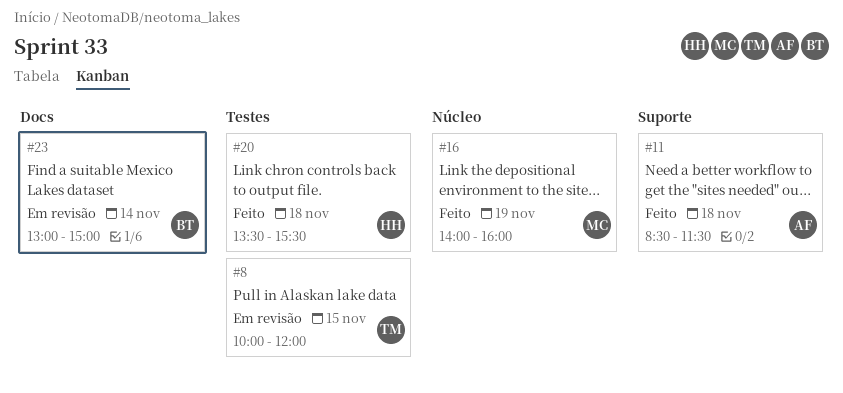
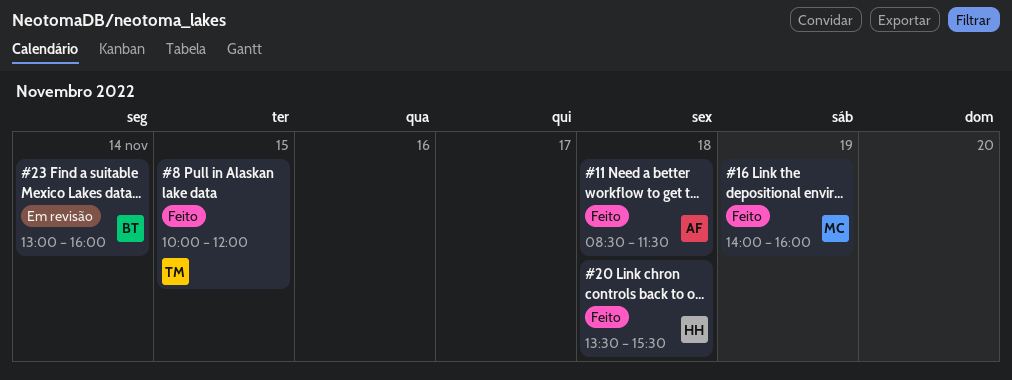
#8, status: Em revisão -> Feito
#23, ends: 15:00 -> 16:00

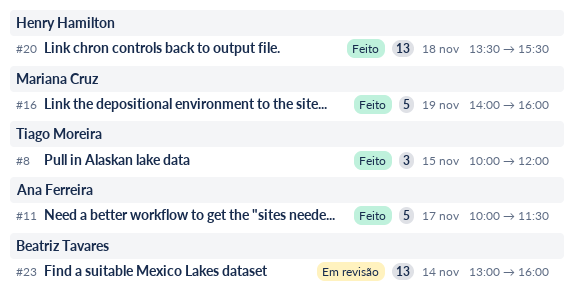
#11, day: Nov 18 -> Nov 17
#11, begins: 08:30 -> 10:00

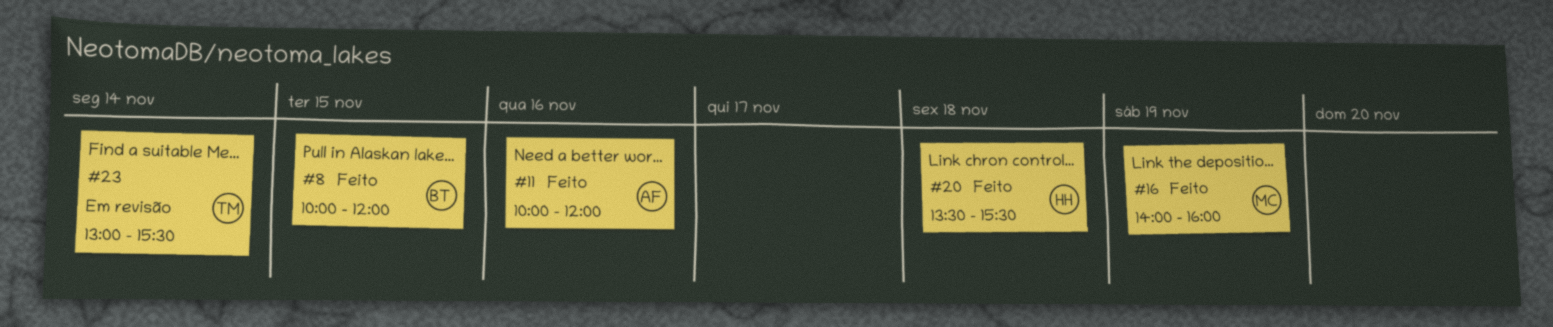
#8, owner: Tiago Moreira -> Beatriz Tavares
#11, day: Nov 17 -> Nov 16
#11, ends: 11:30 -> 12:00
#23, owner: Beatriz Tavares -> Tiago Moreira
#23, ends: 16:00 -> 15:30

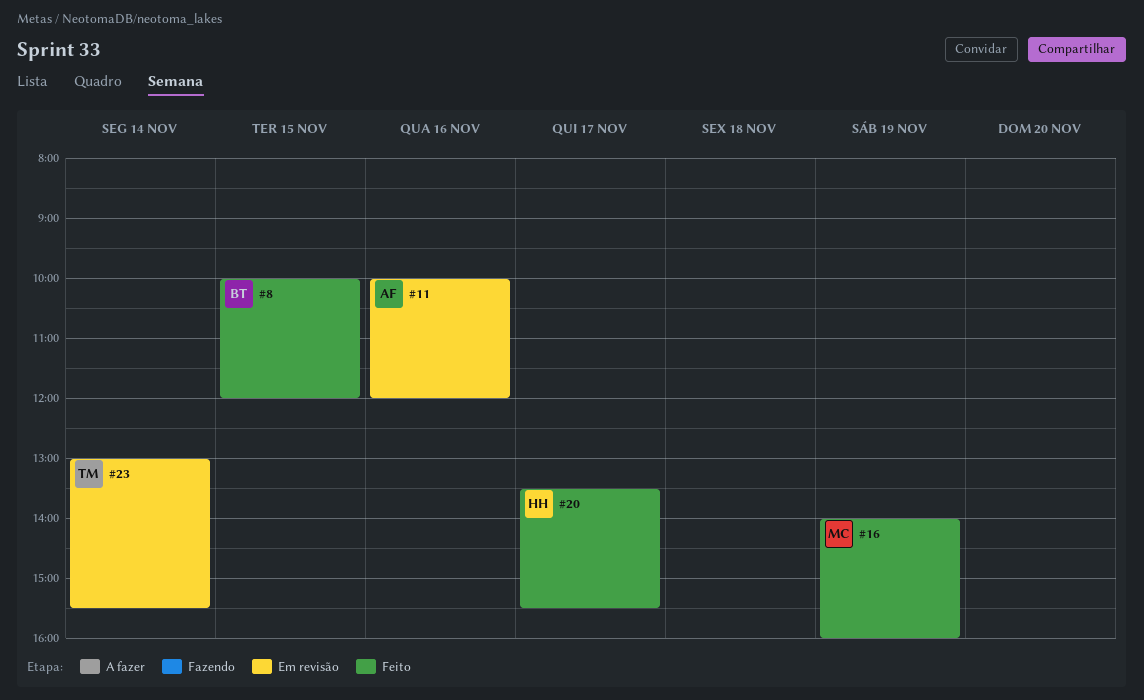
#11, status: Feito -> Em revisão
#20, day: Nov 18 -> Nov 17

